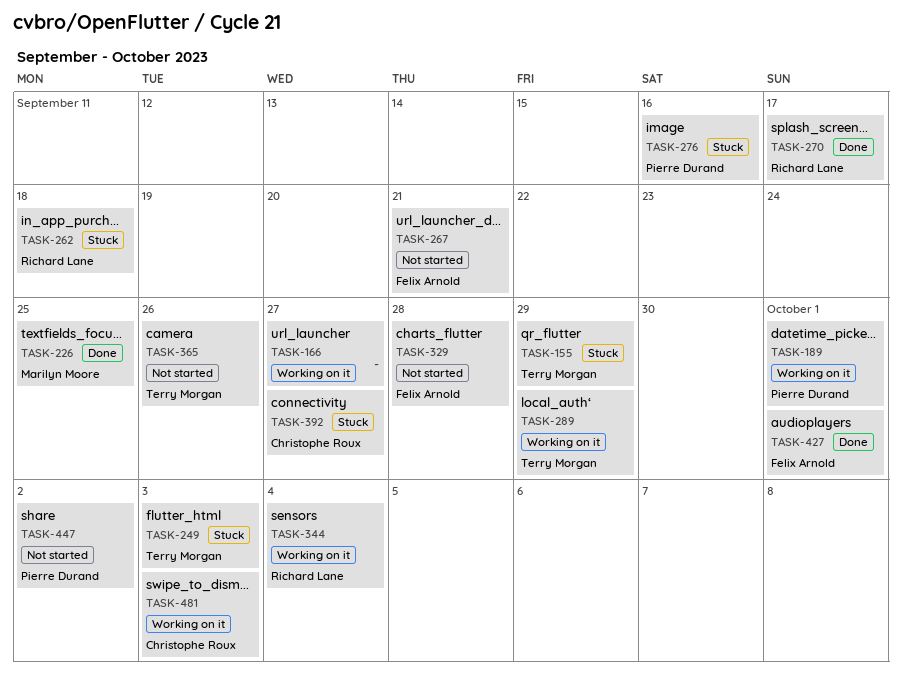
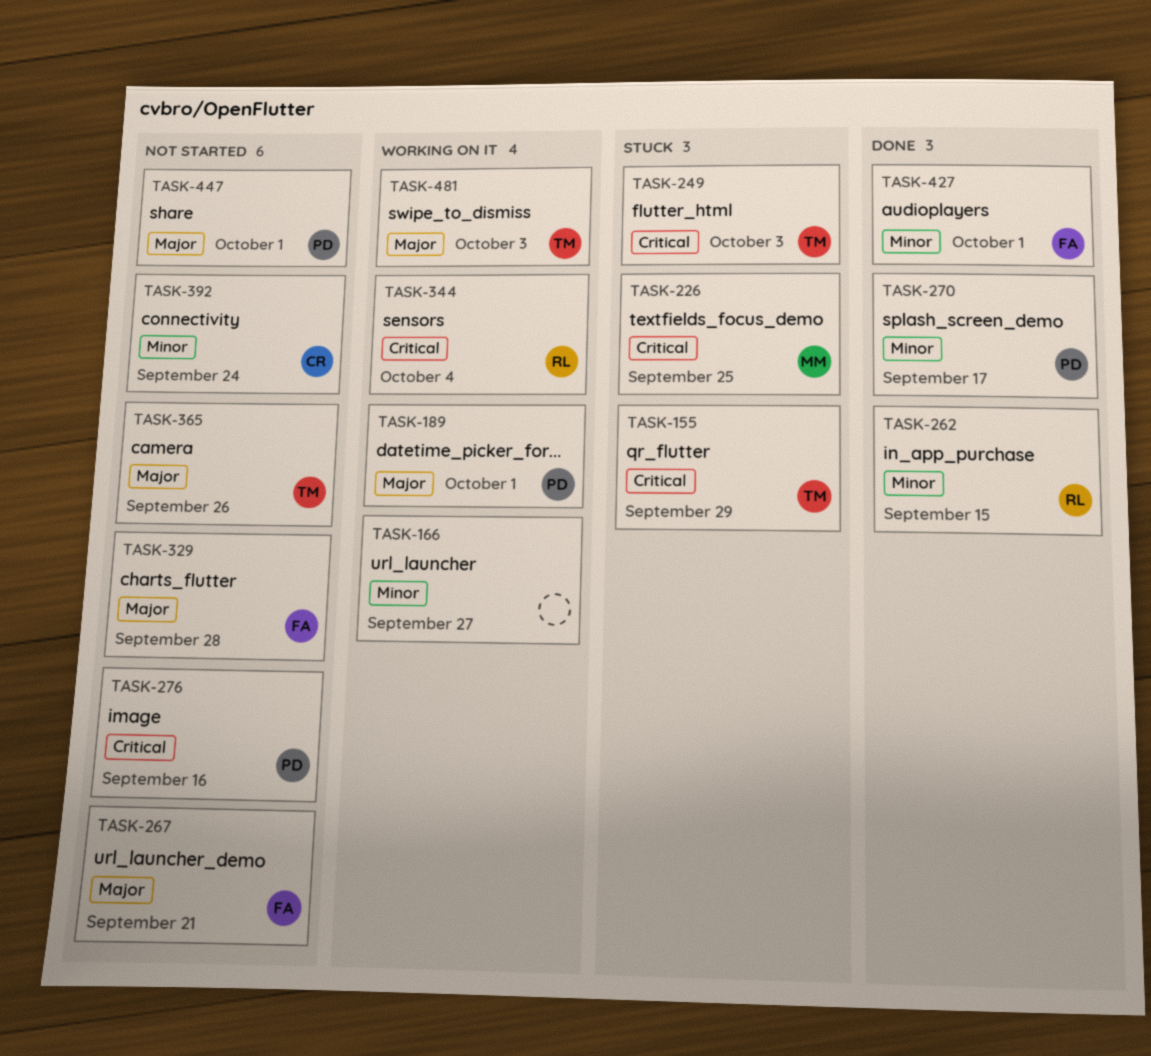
TASK-226, status: Done -> Stuck
TASK-262, status: Stuck -> Done
TASK-262, due: Sep 18 -> Sep 15
TASK-270, owner: Richard Lane -> Pierre Durand
TASK-276, status: Stuck -> Not started
TASK-289: present -> none
TASK-392, status: Stuck -> Not started
TASK-392, due: Sep 27 -> Sep 24
TASK-447, due: Oct 2 -> Oct 1
TASK-481, owner: Christophe Roux -> Terry Morgan

